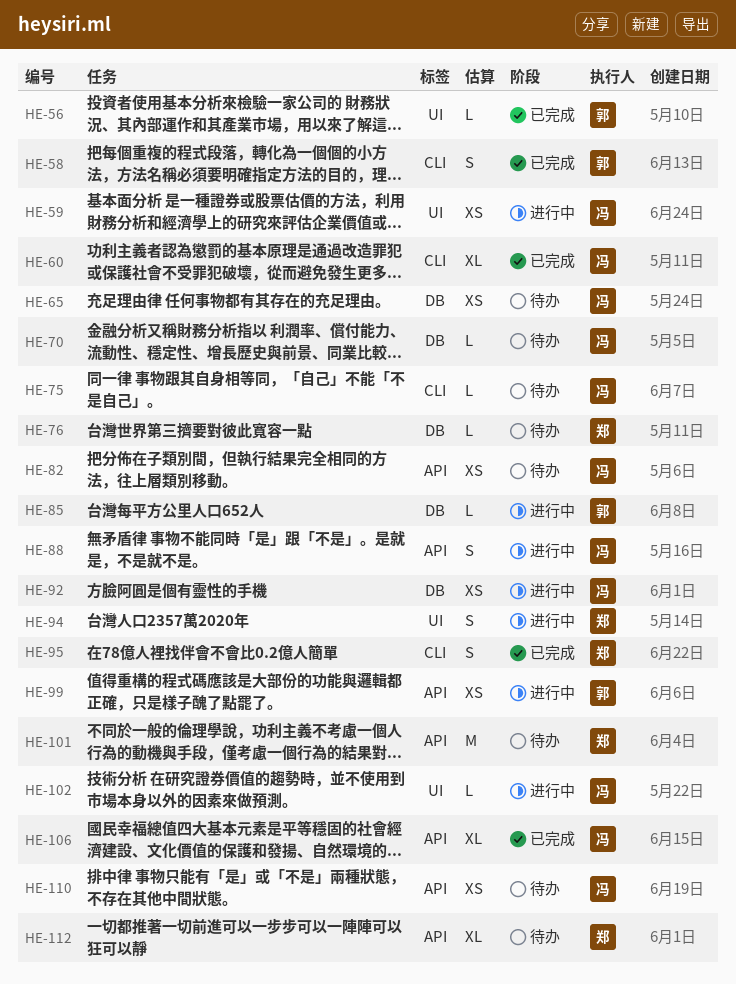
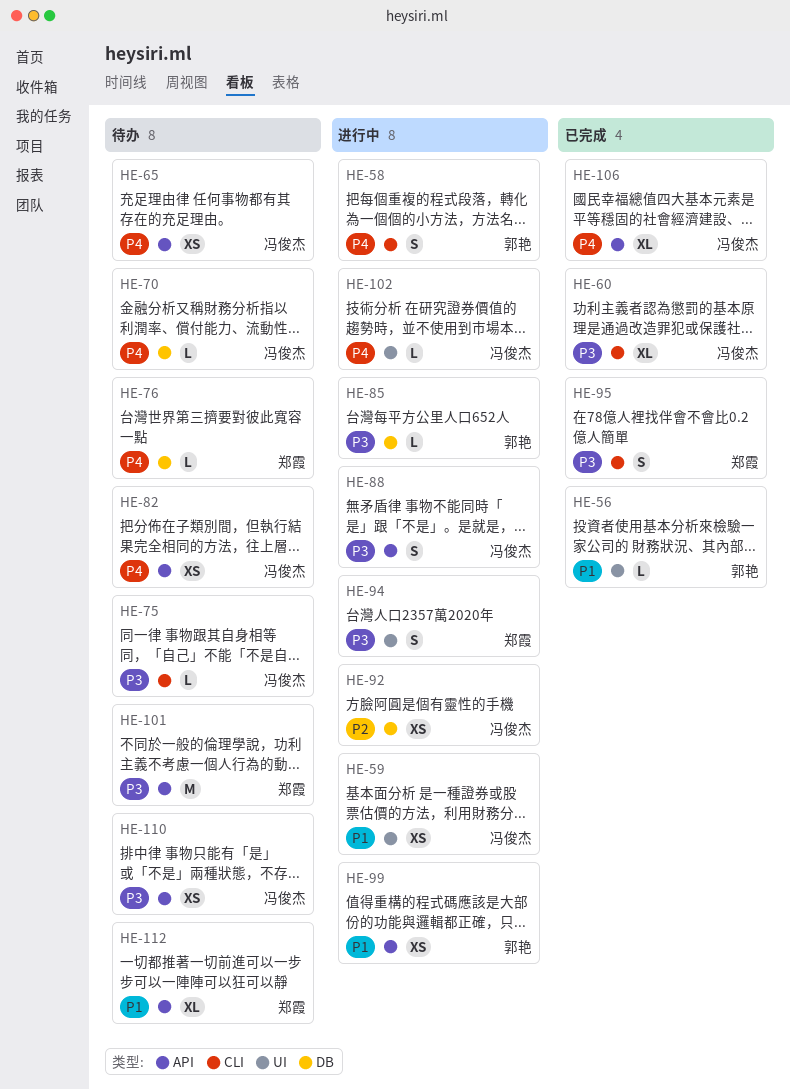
HE-58, status: 已完成 -> 进行中
HE-65, label: DB -> API

